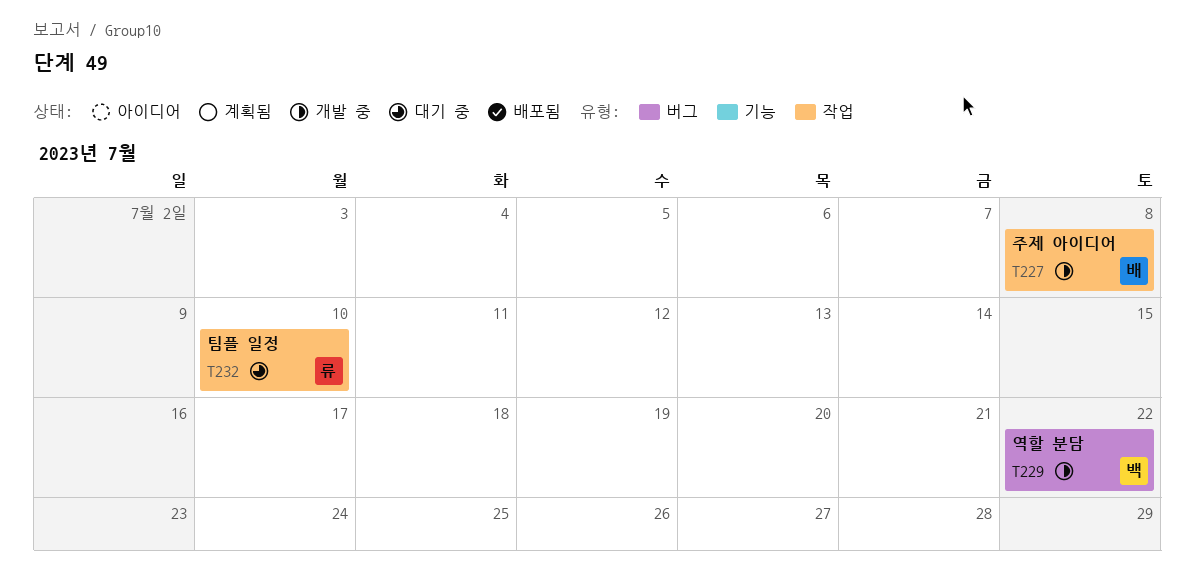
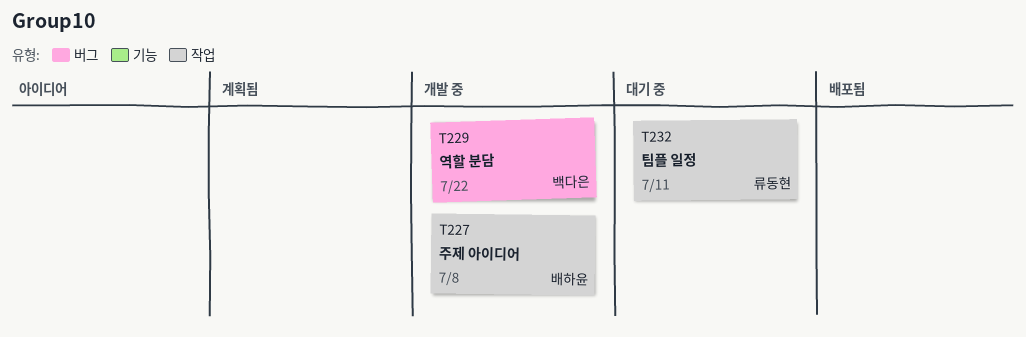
T232, due: Jul 10 -> Jul 11

